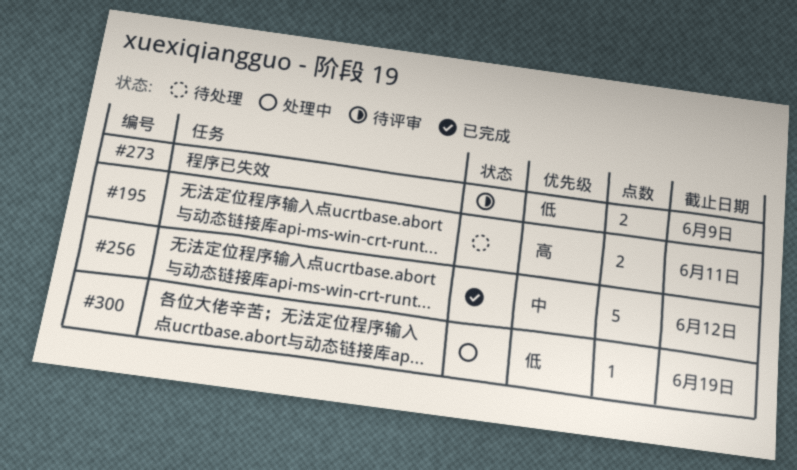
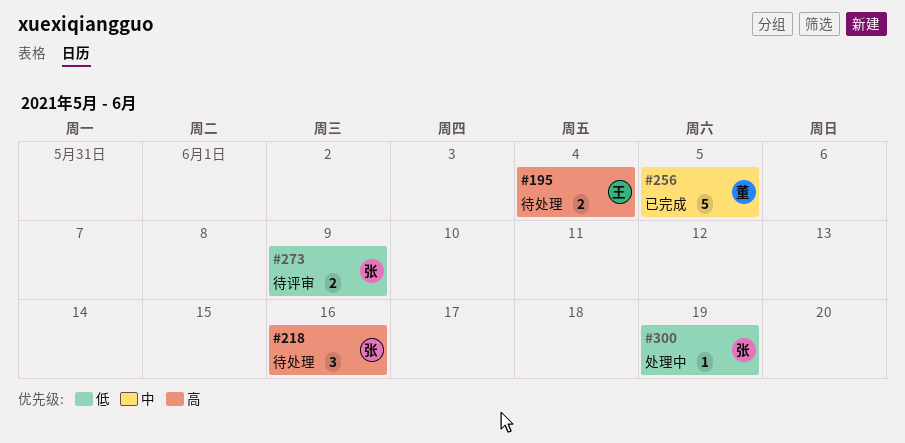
#195, due: Jun 11 -> Jun 4
#218: none -> present
#256, due: Jun 12 -> Jun 5

